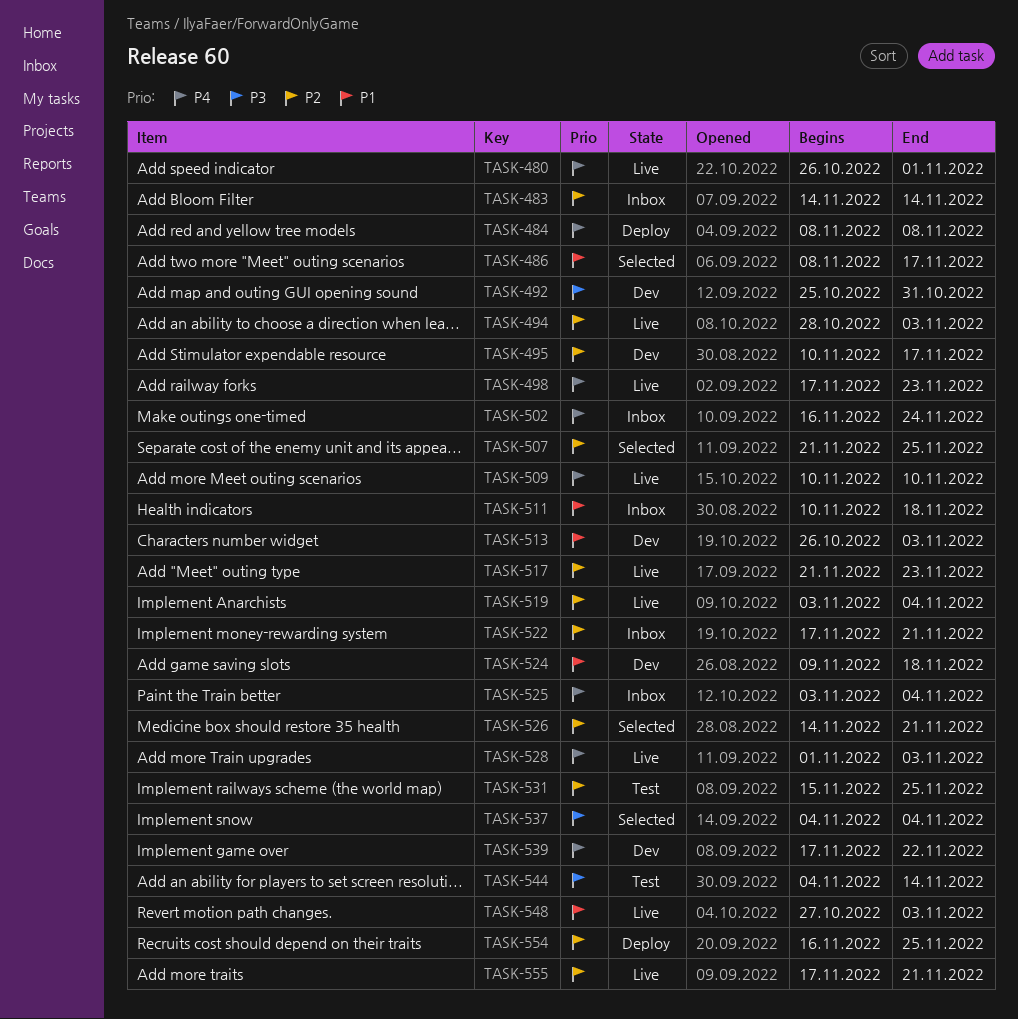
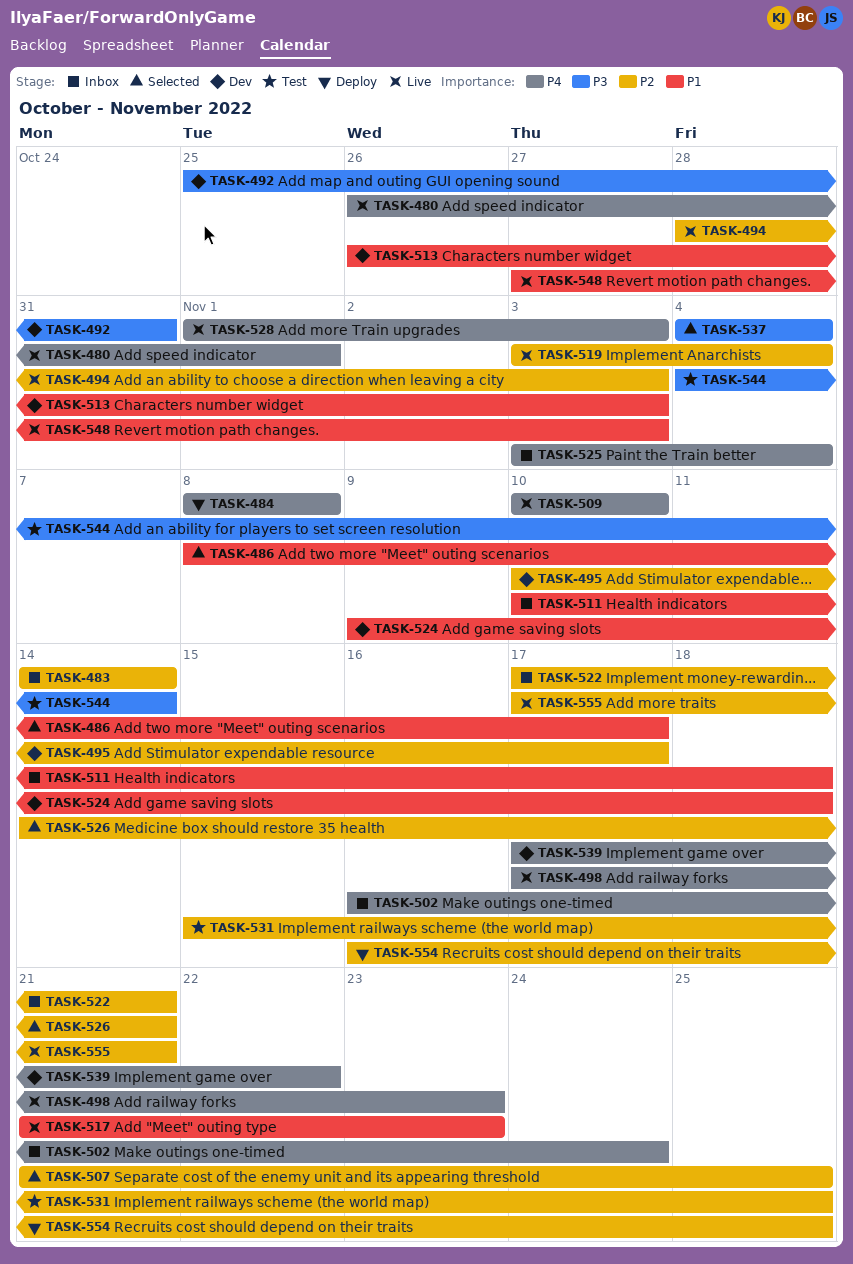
TASK-517, priority: P2 -> P1

